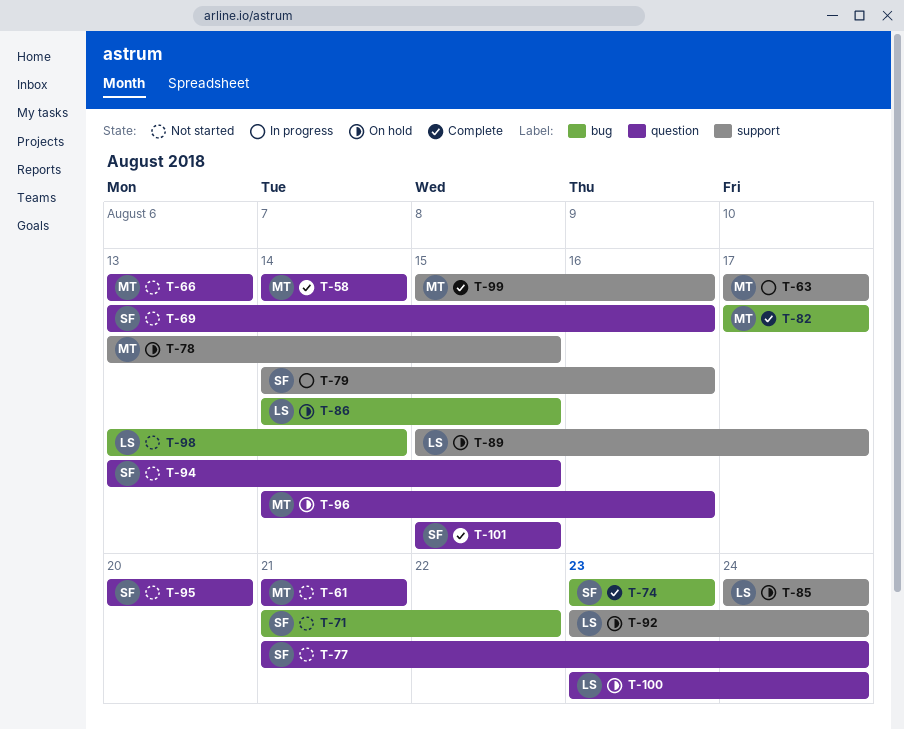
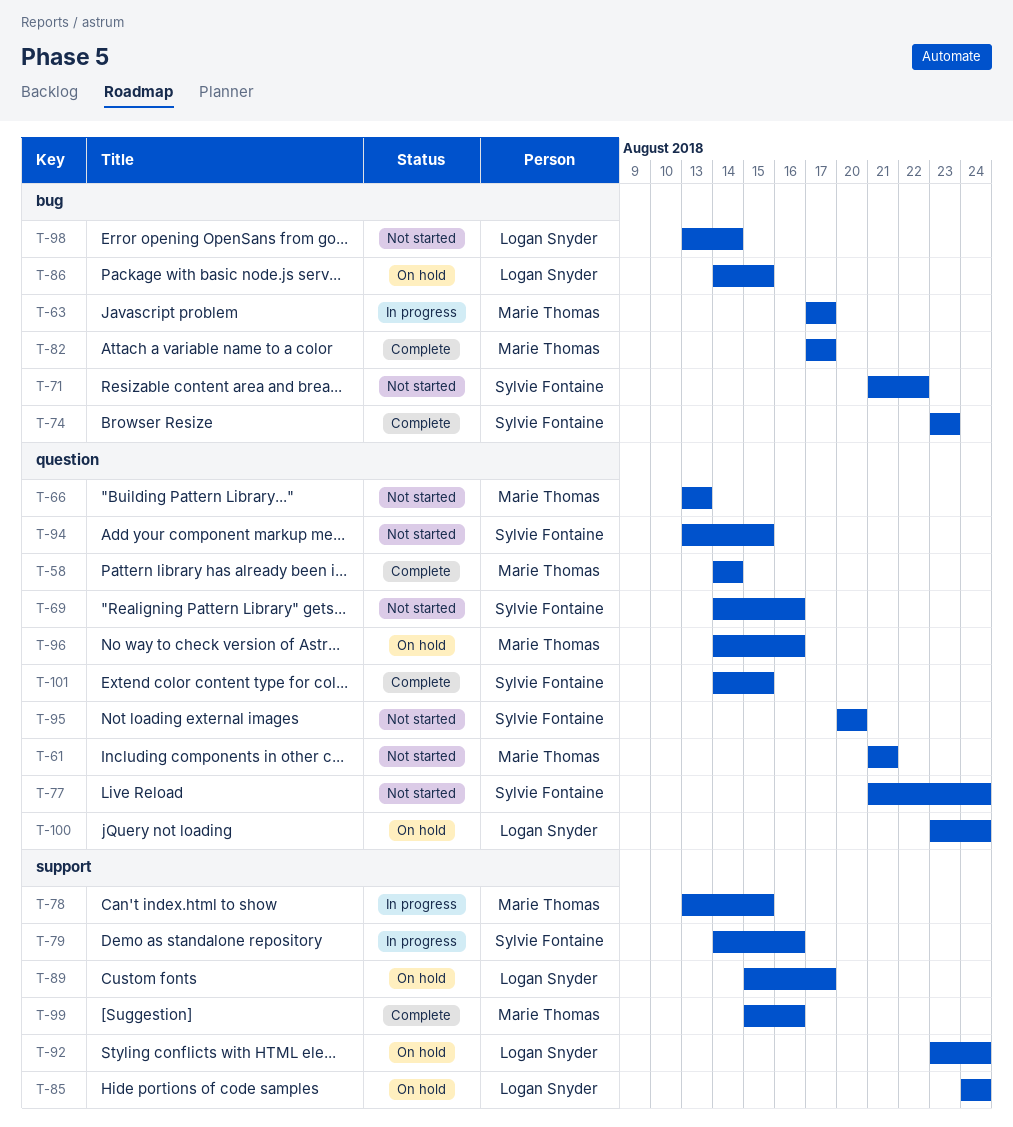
T-63, label: support -> bug
T-69, start: Aug 13 -> Aug 14
T-78, status: On hold -> In progress
T-101, start: Aug 15 -> Aug 14

